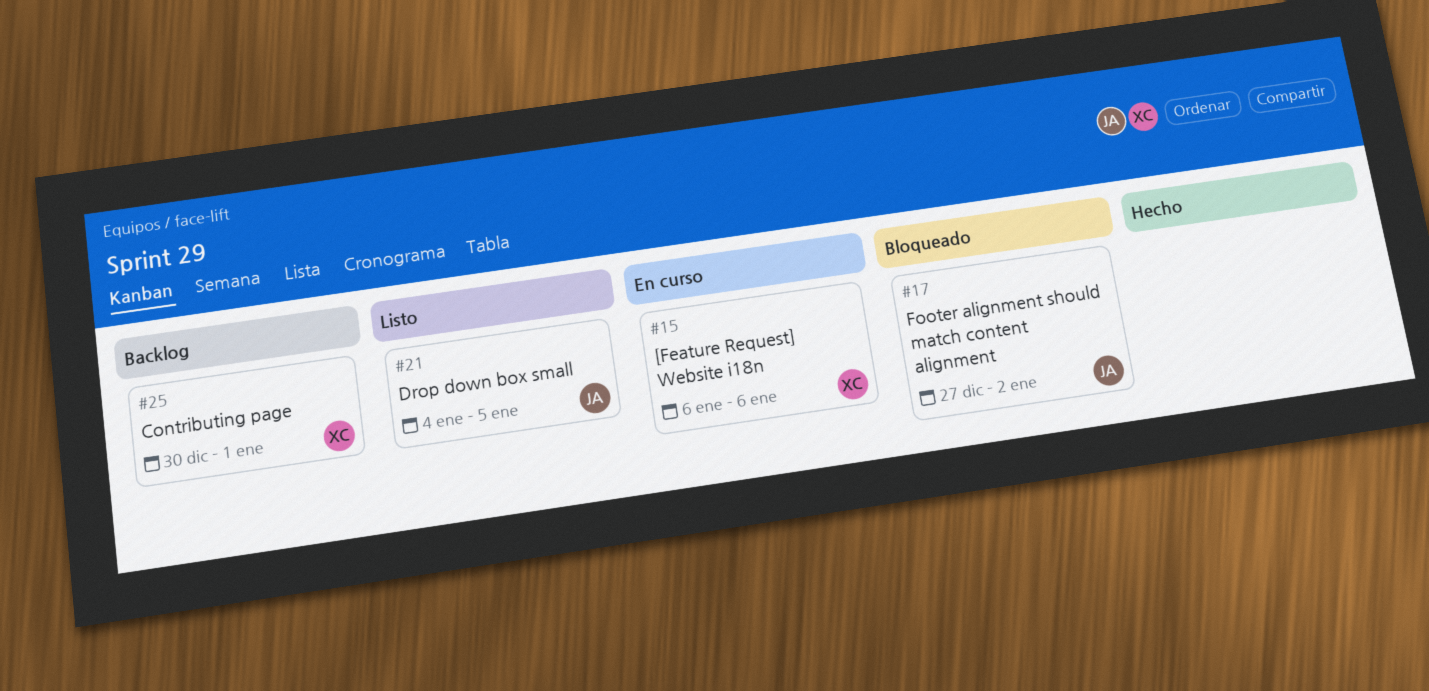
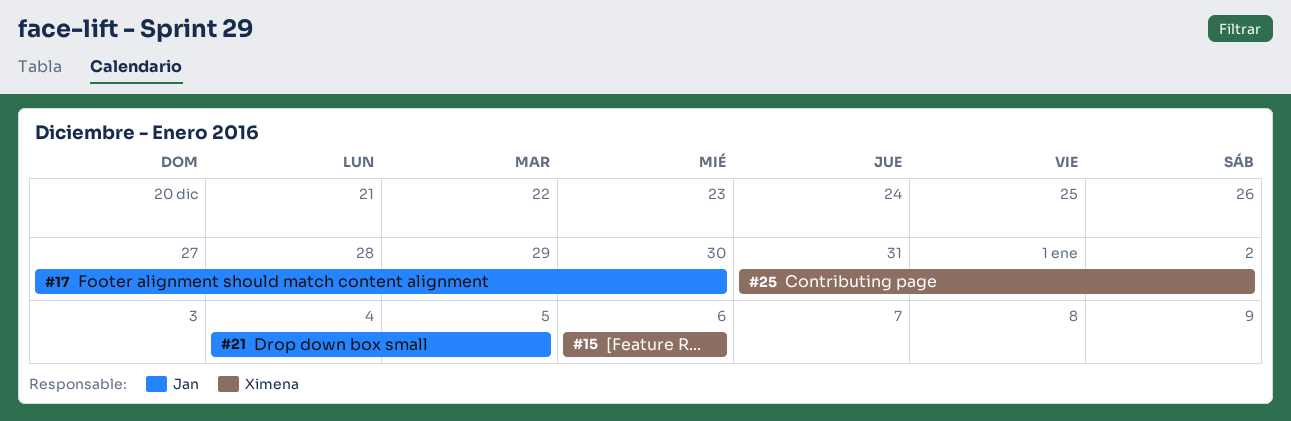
#17, due: Jan 2 -> Dec 30
#25, start: Dec 30 -> Dec 31
#25, due: Jan 1 -> Jan 2

